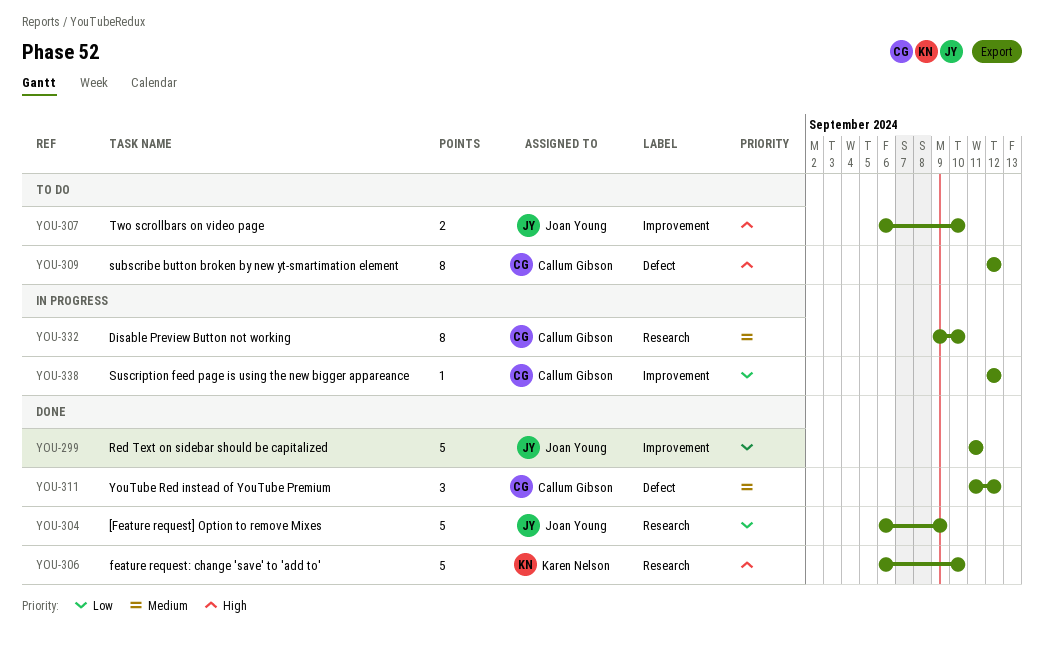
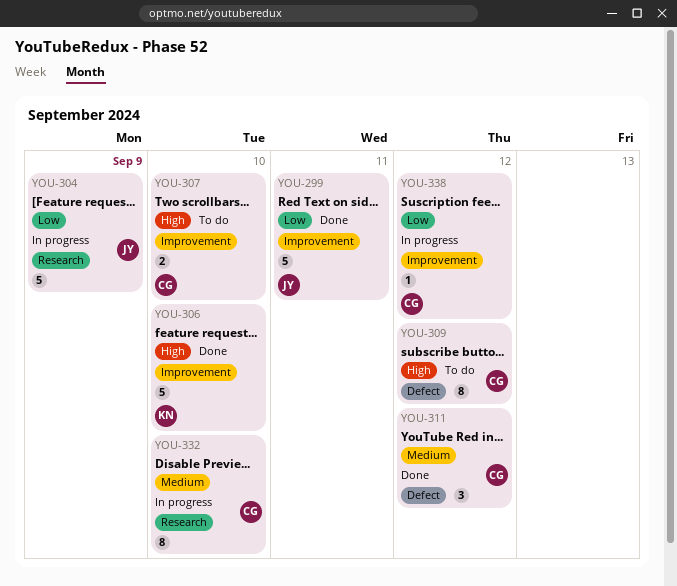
YOU-304, status: Done -> In progress
YOU-306, label: Research -> Improvement
YOU-307, owner: Joan Young -> Callum Gibson

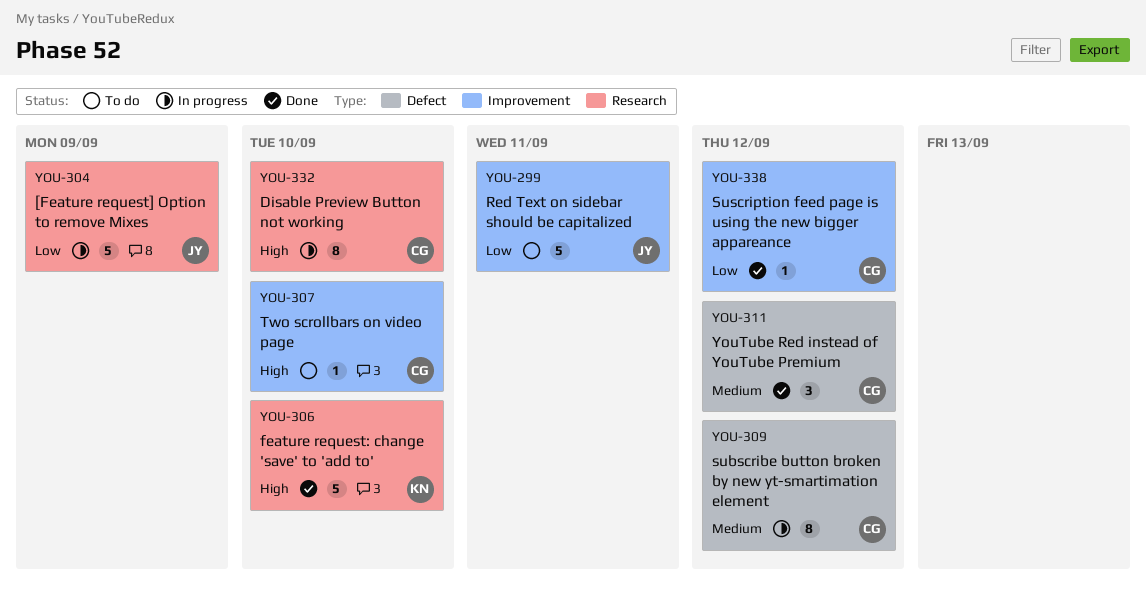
YOU-299, status: Done -> To do
YOU-306, label: Improvement -> Research
YOU-307, estimate: 2 -> 1
YOU-309, status: To do -> In progress
YOU-309, priority: High -> Medium
YOU-332, priority: Medium -> High
YOU-338, status: In progress -> Done

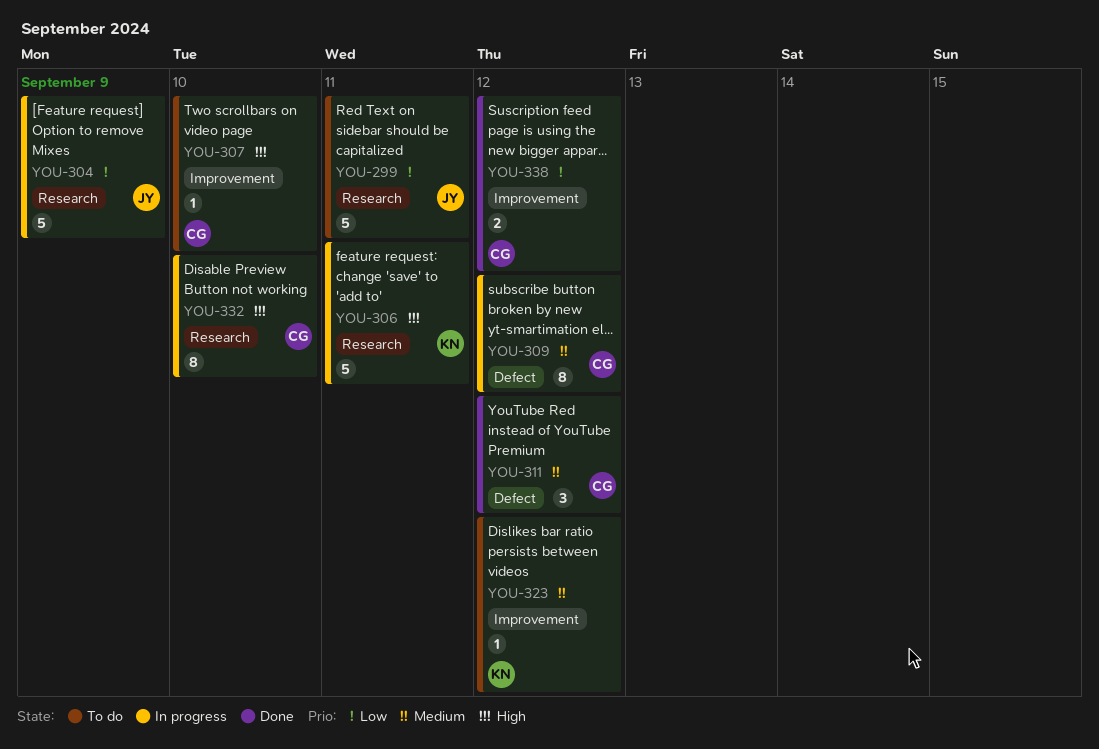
YOU-299, label: Improvement -> Research
YOU-306, status: Done -> In progress
YOU-306, due: Sep 10 -> Sep 11
YOU-323: none -> present
YOU-338, estimate: 1 -> 2

